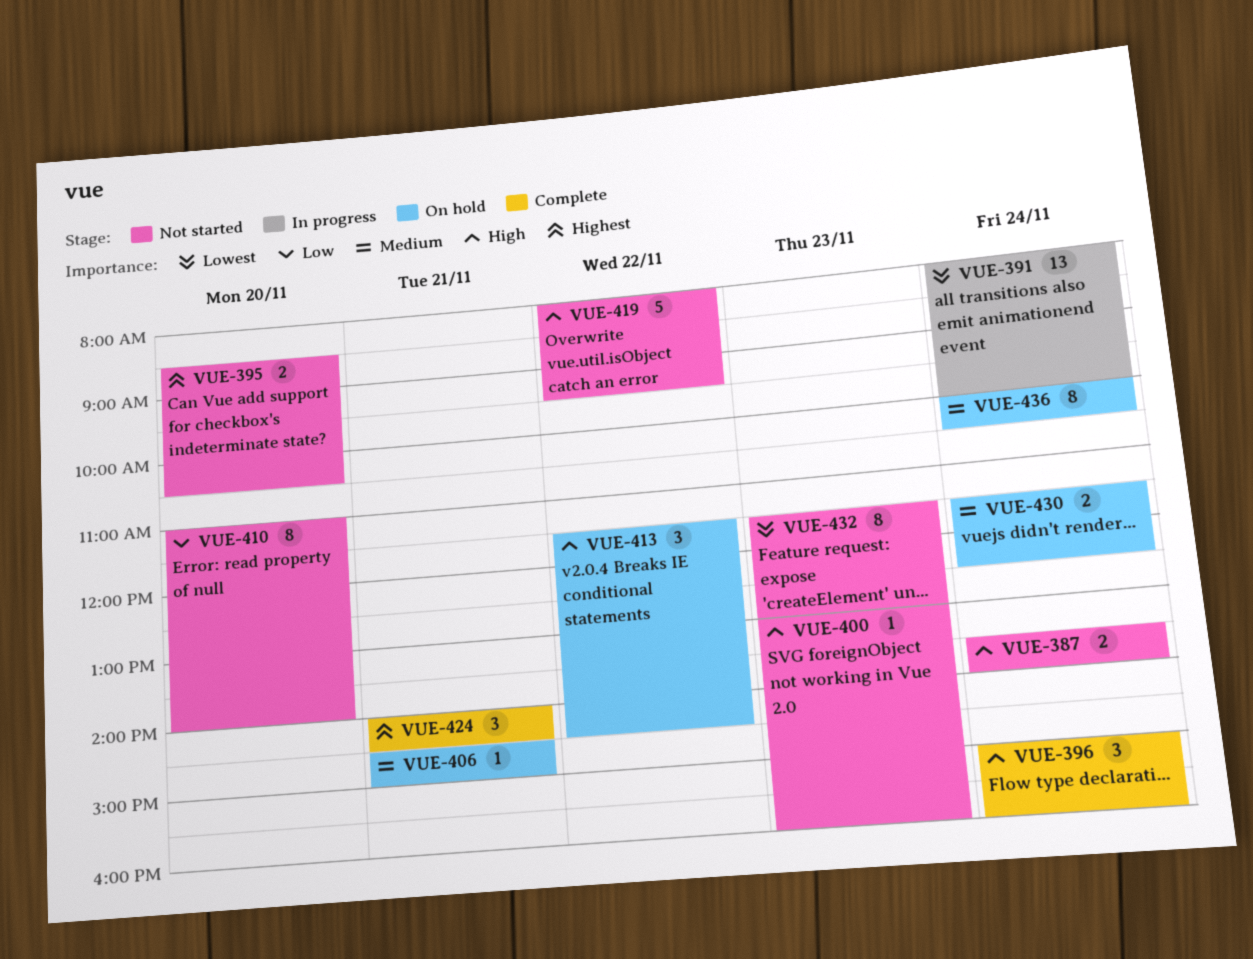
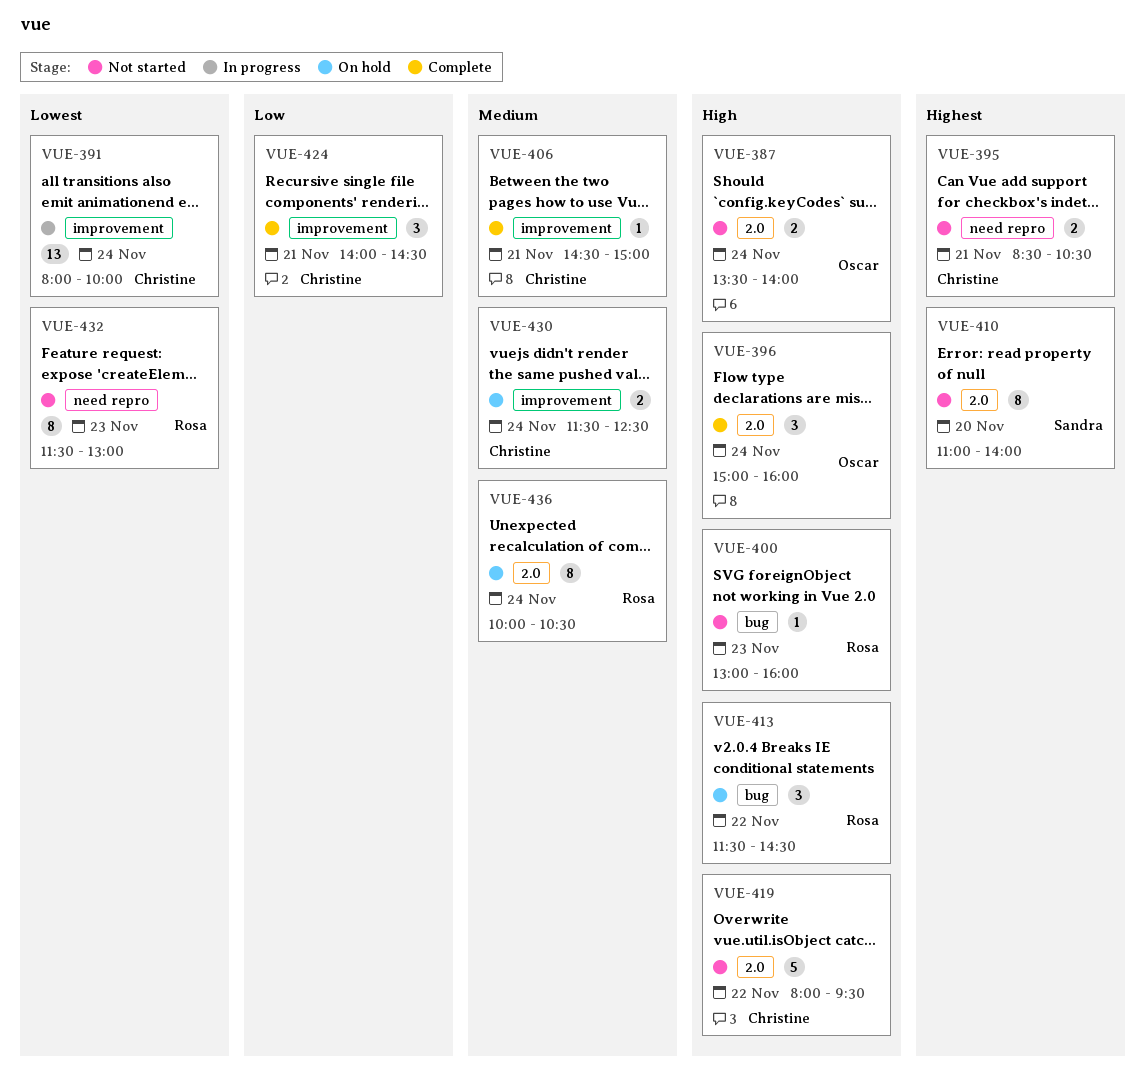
VUE-395, day: Nov 20 -> Nov 21
VUE-406, status: On hold -> Complete
VUE-410, priority: Low -> Highest
VUE-424, priority: Highest -> Low

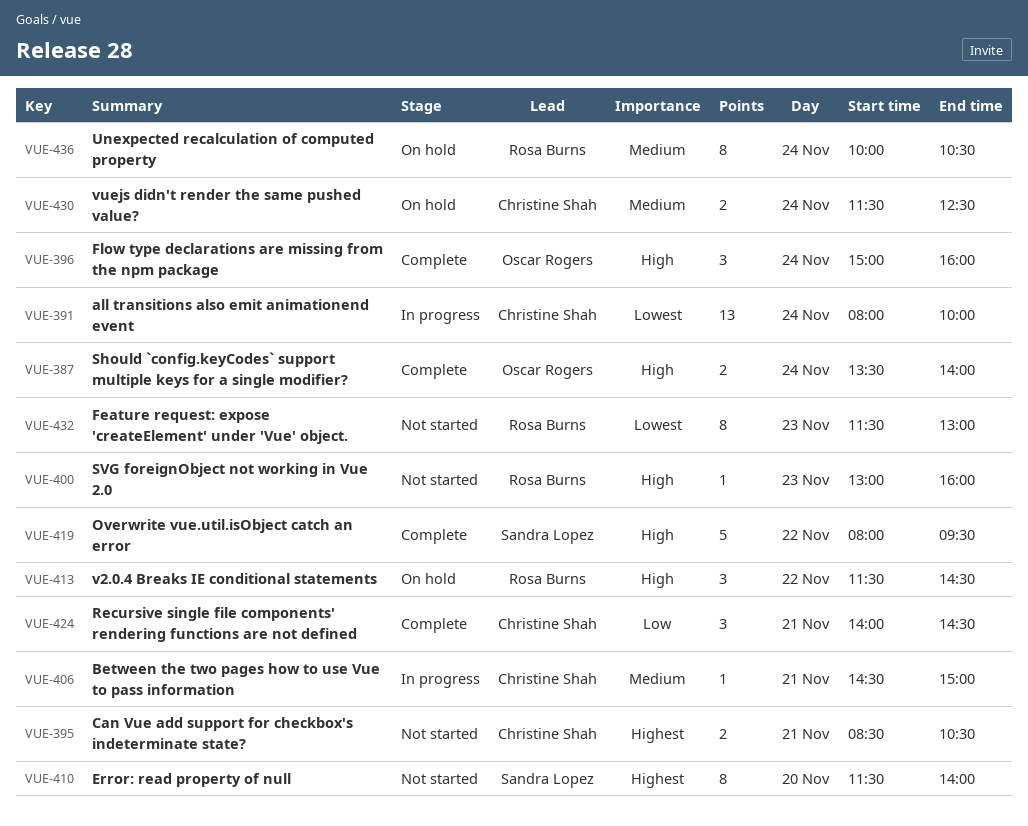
VUE-387, status: Not started -> Complete
VUE-406, status: Complete -> In progress
VUE-410, begins: 11:00 -> 11:30
VUE-419, status: Not started -> Complete
VUE-419, owner: Christine Shah -> Sandra Lopez

